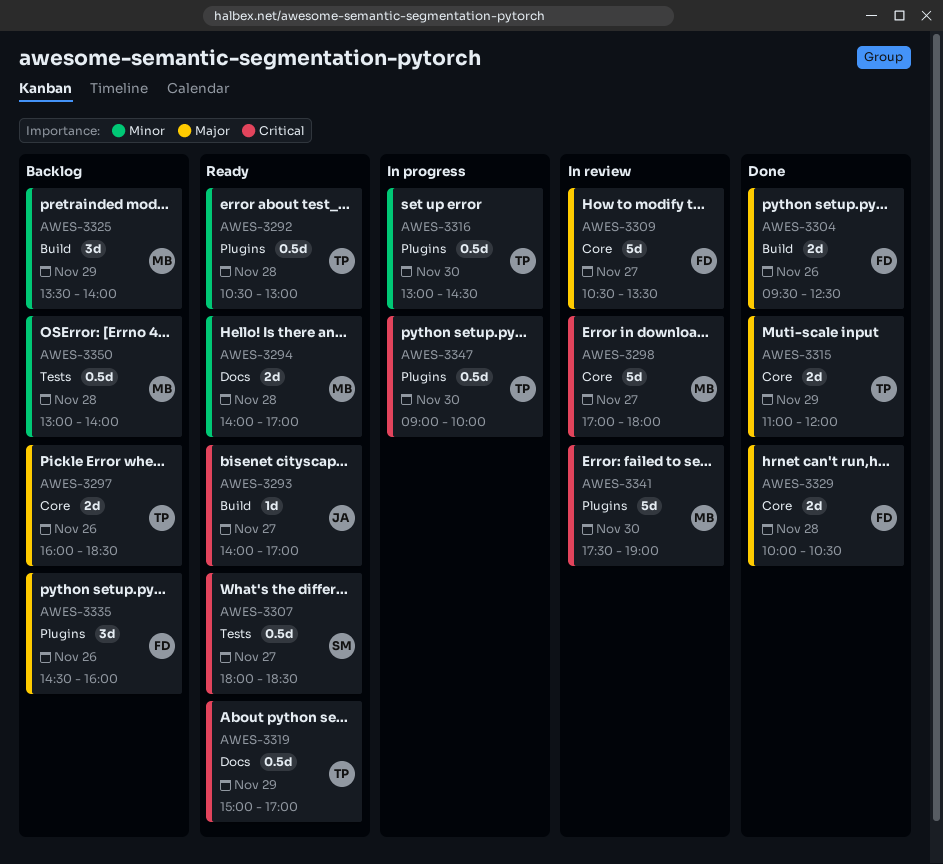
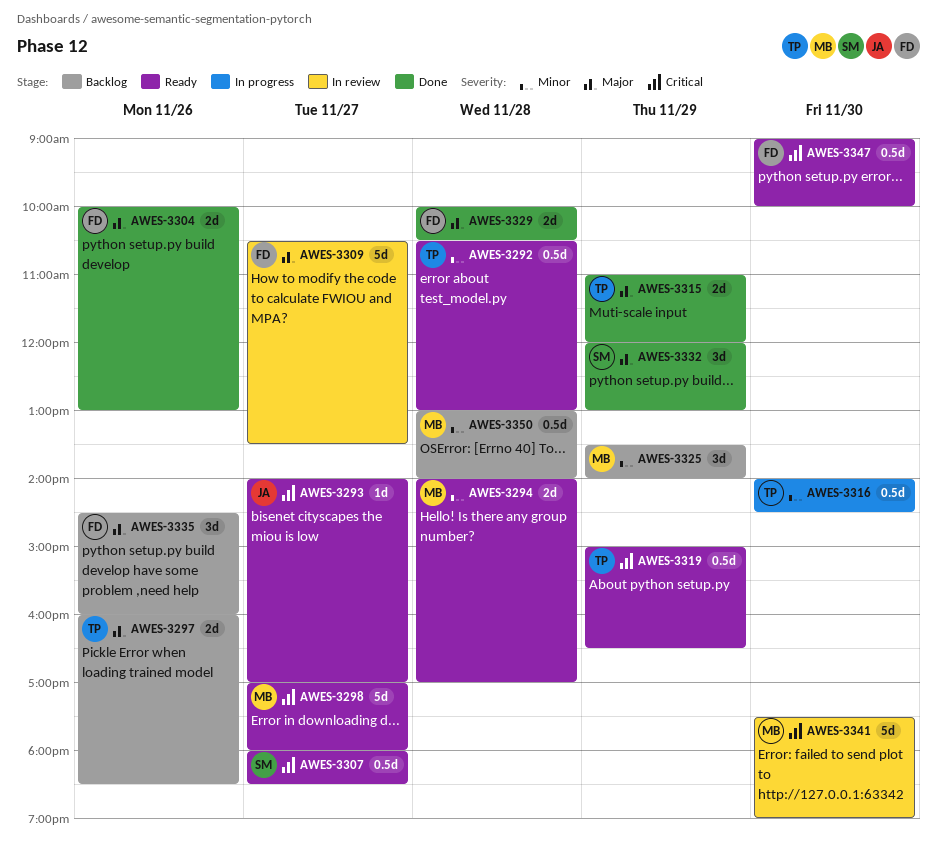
AWES-3298, status: In review -> Ready
AWES-3304, begins: 09:30 -> 10:00
AWES-3304, ends: 12:30 -> 13:00
AWES-3316, begins: 13:00 -> 14:00
AWES-3319, ends: 17:00 -> 16:30
AWES-3332: none -> present
AWES-3347, status: In progress -> Ready
AWES-3347, owner: TP -> FD

